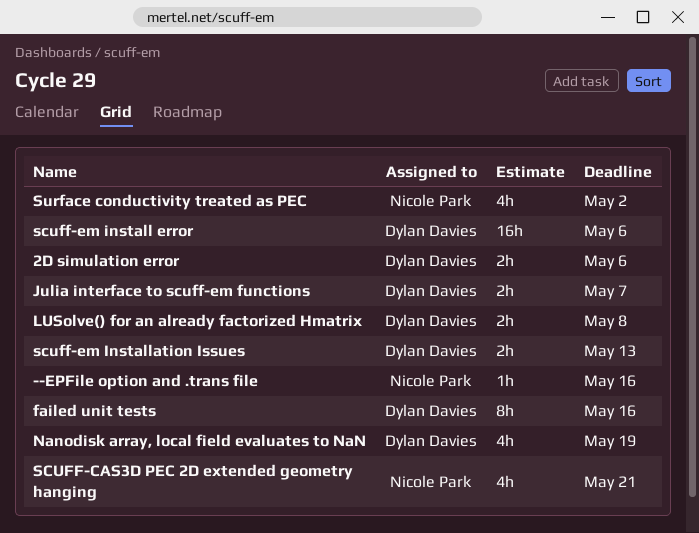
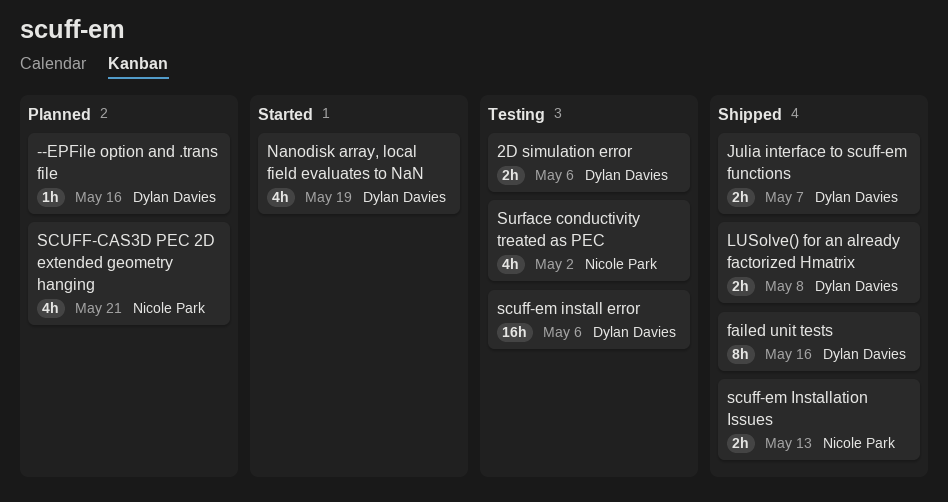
--EPFile option and .trans file, owner: Nicole Park -> Dylan Davies
scuff-em Installation Issues, owner: Dylan Davies -> Nicole Park

